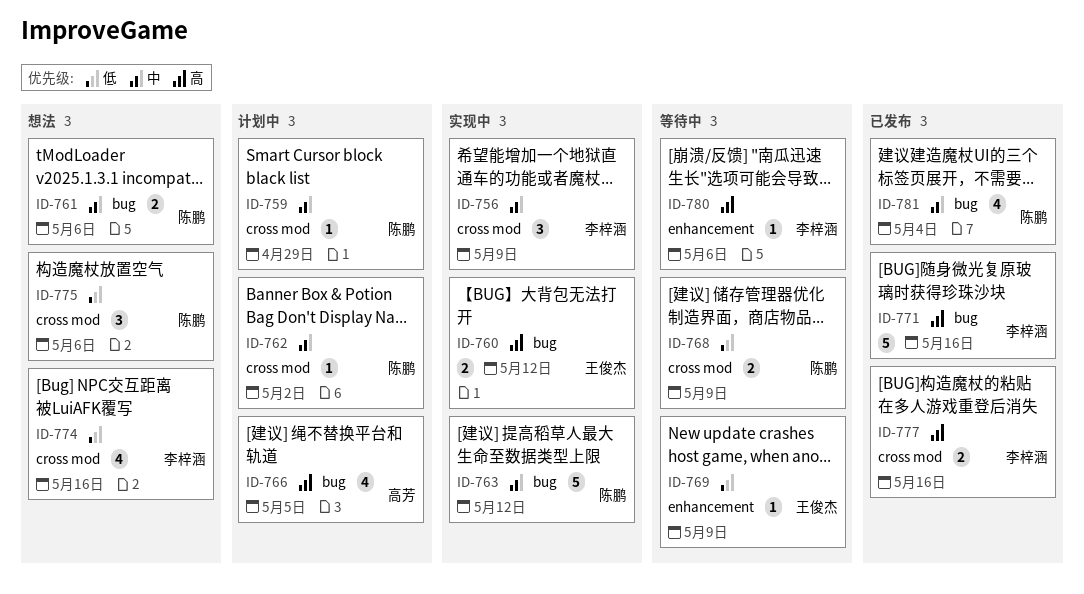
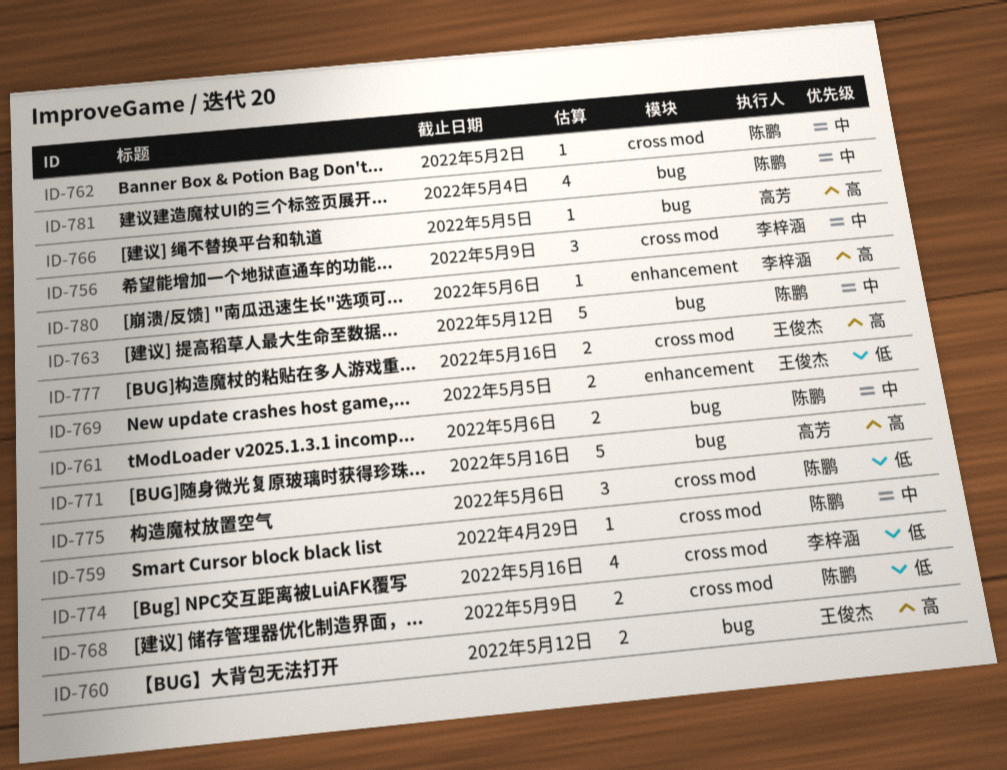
ID-766, estimate: 4 -> 1
ID-769, estimate: 1 -> 2
ID-769, due: May 9 -> May 5
ID-771, owner: 李梓涵 -> 高芳
ID-777, owner: 李梓涵 -> 王俊杰

